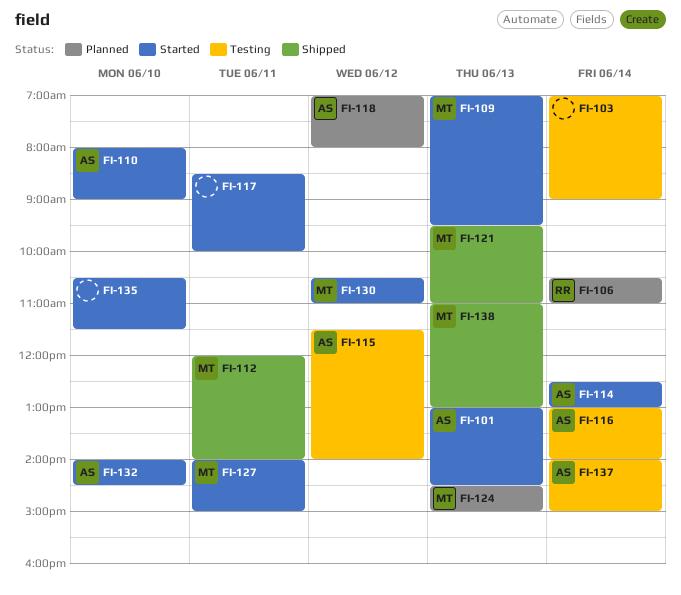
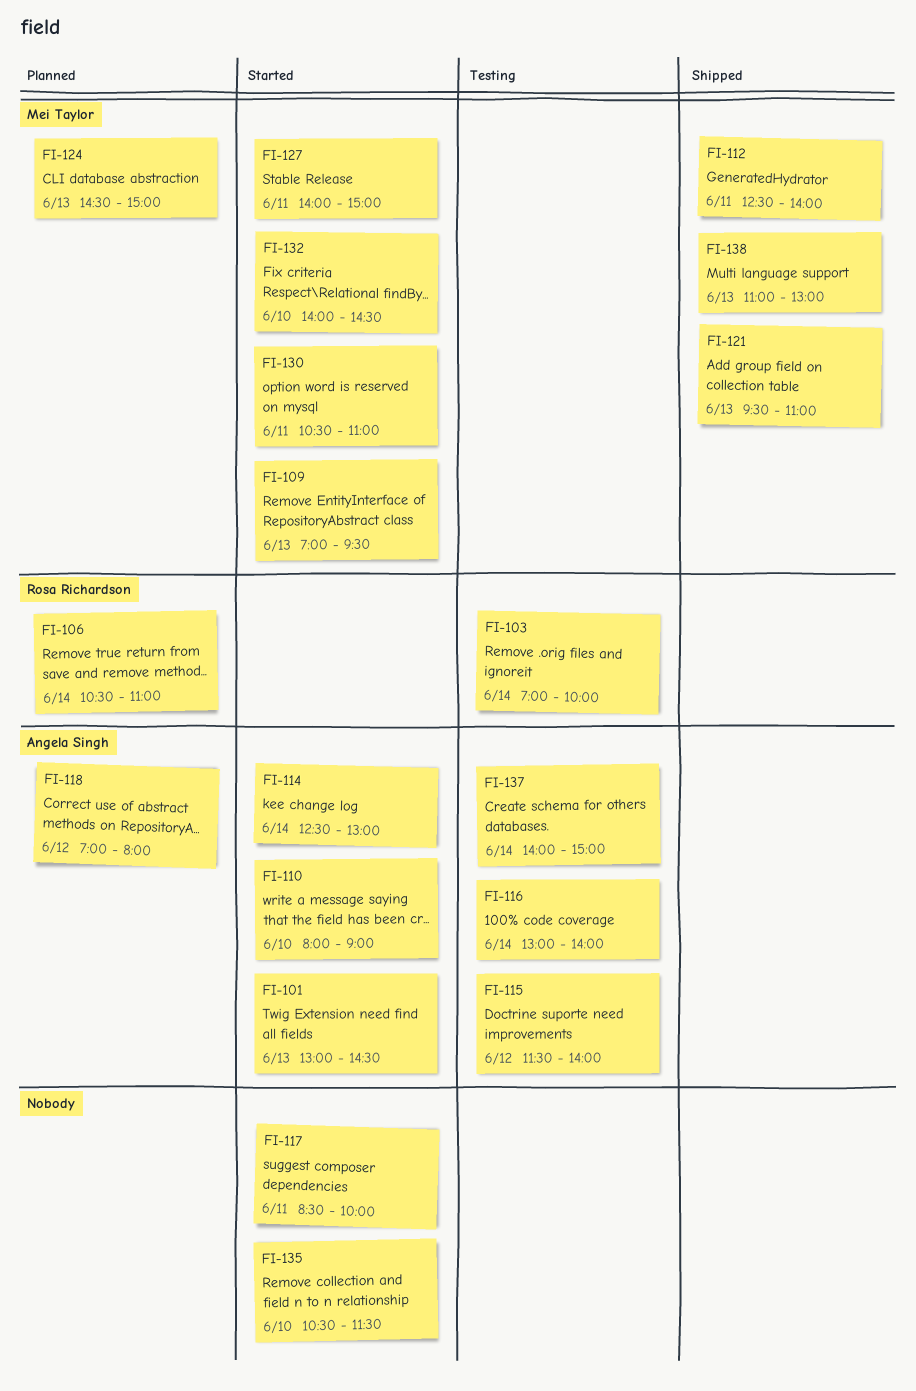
FI-103, owner: none -> Rosa Richardson
FI-103, ends: 09:00 -> 10:00
FI-112, begins: 12:00 -> 12:30
FI-130, day: Jun 12 -> Jun 11
FI-132, owner: Angela Singh -> Mei Taylor

